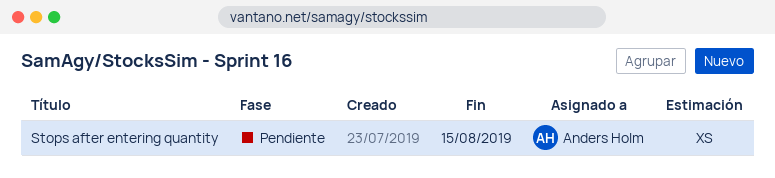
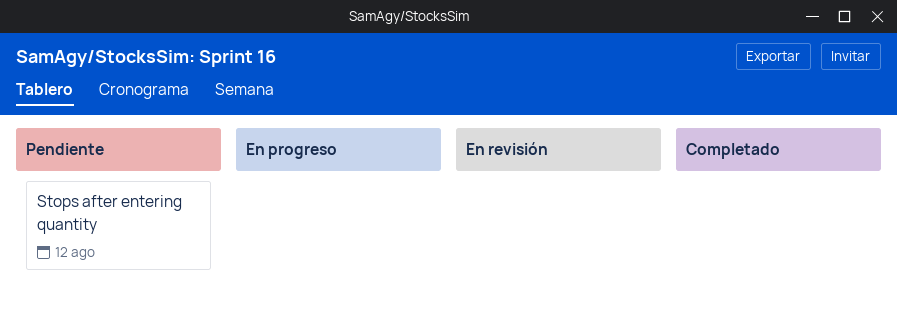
Stops after entering quantity, due: Aug 15 -> Aug 12

